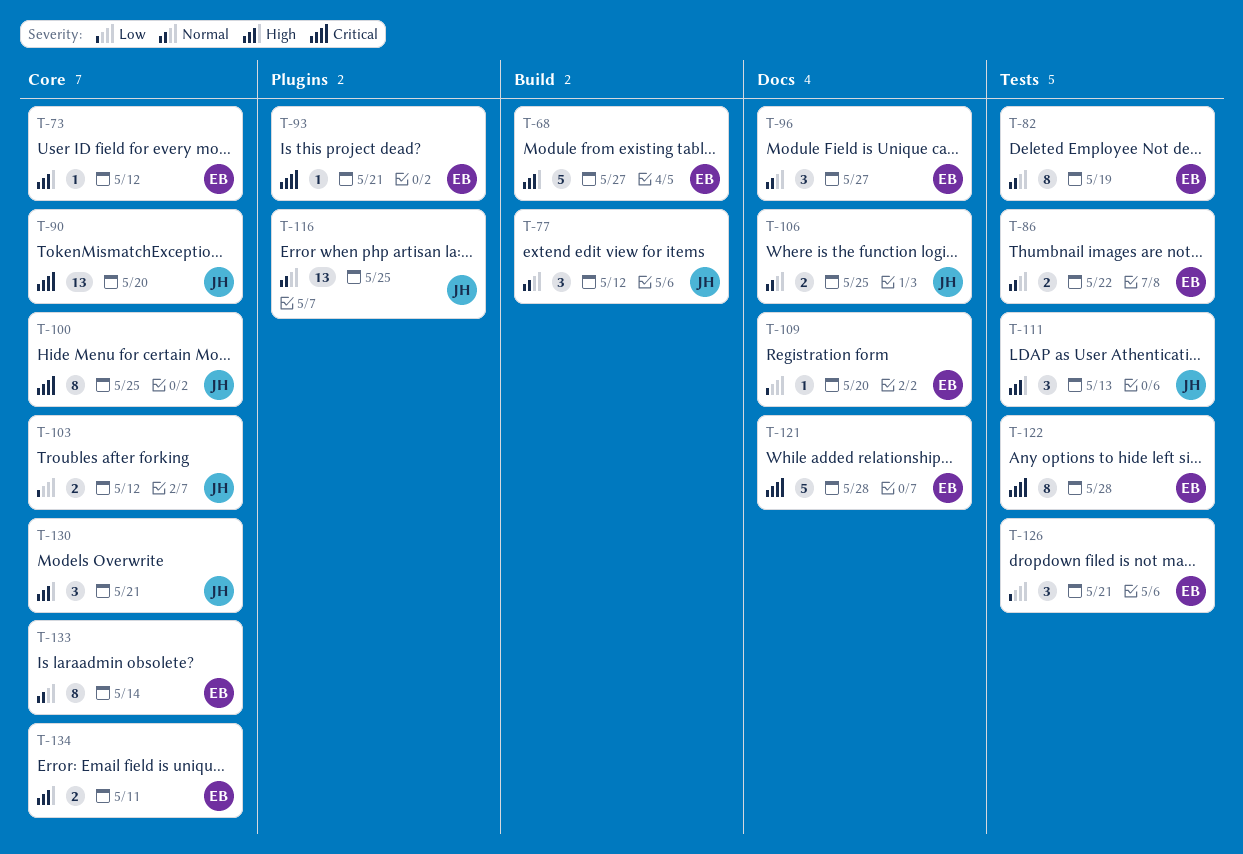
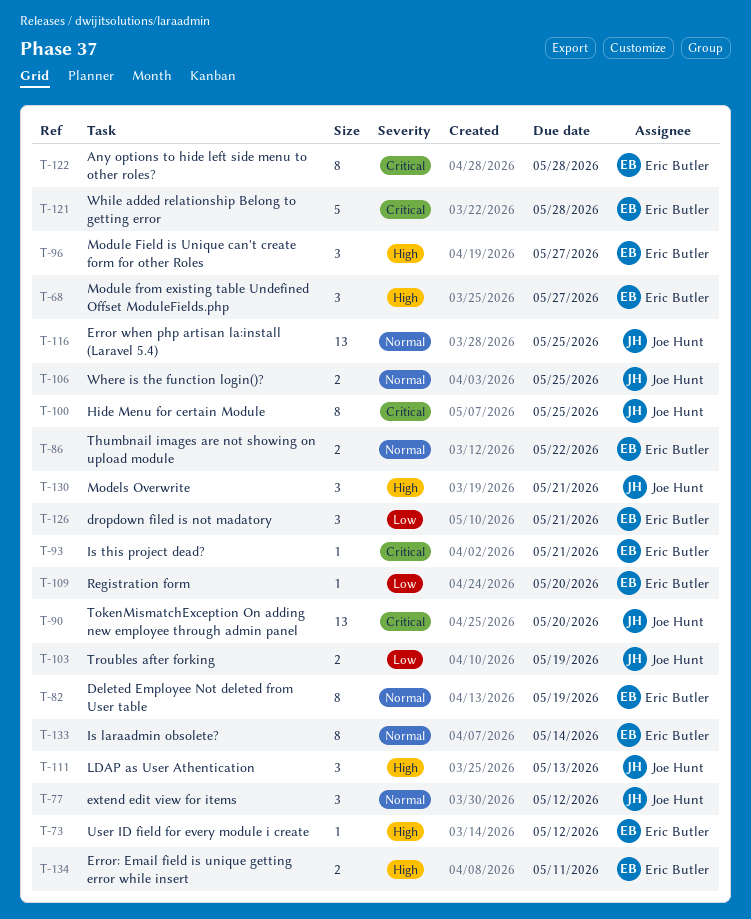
T-68, estimate: 5 -> 3
T-96, priority: Normal -> High
T-103, due: May 12 -> May 19

